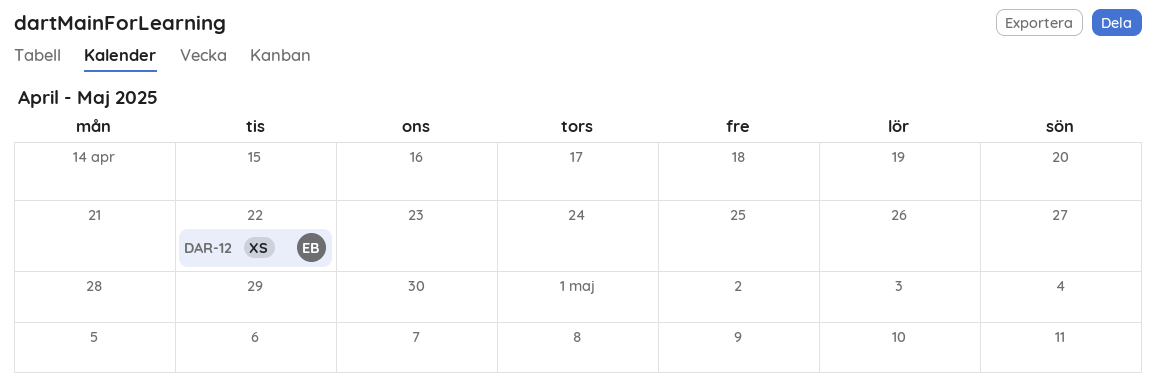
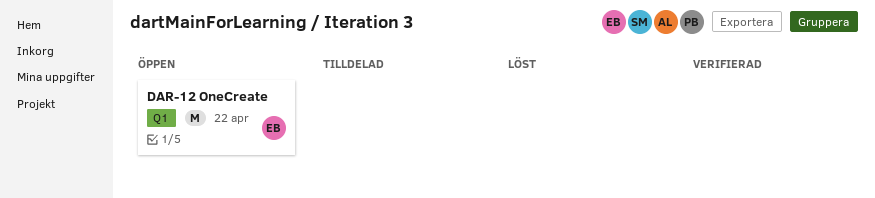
DAR-12, estimate: XS -> M

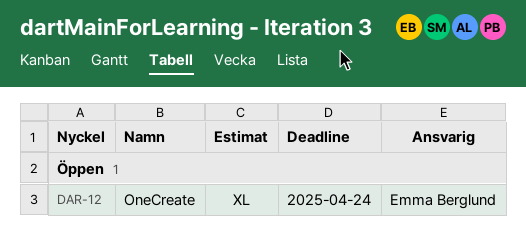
DAR-12, estimate: M -> XL
DAR-12, due: Apr 22 -> Apr 24

